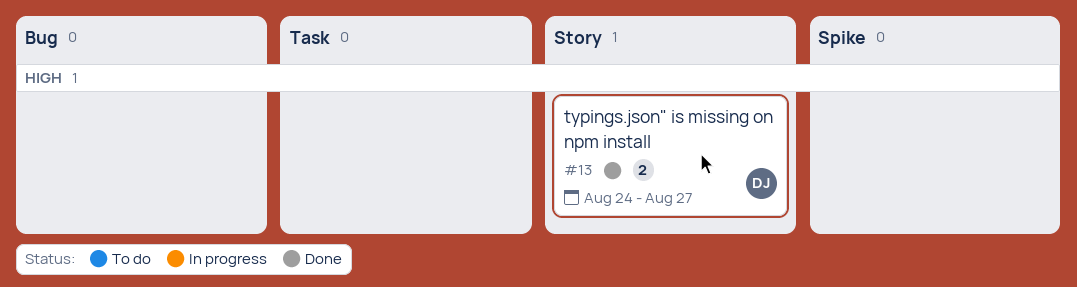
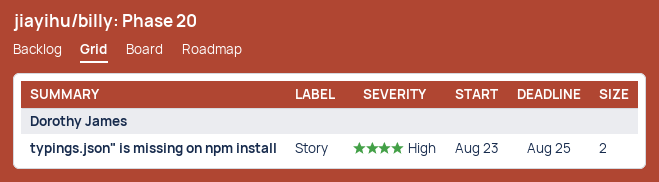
typings.json" is missing on npm install, start: Aug 24 -> Aug 23
typings.json" is missing on npm install, due: Aug 27 -> Aug 25

